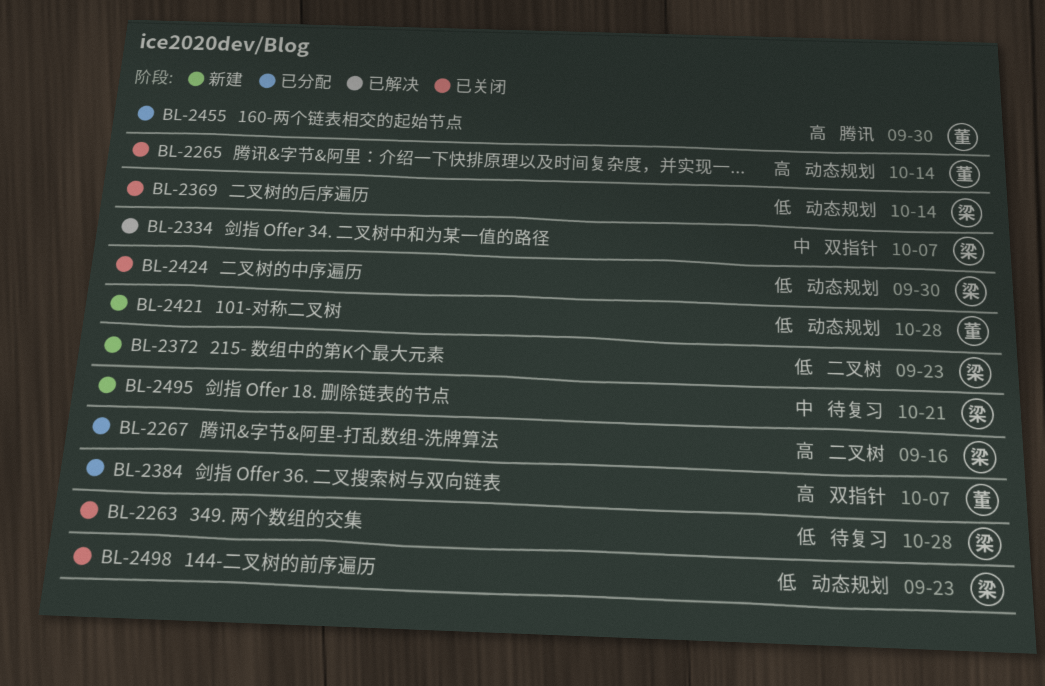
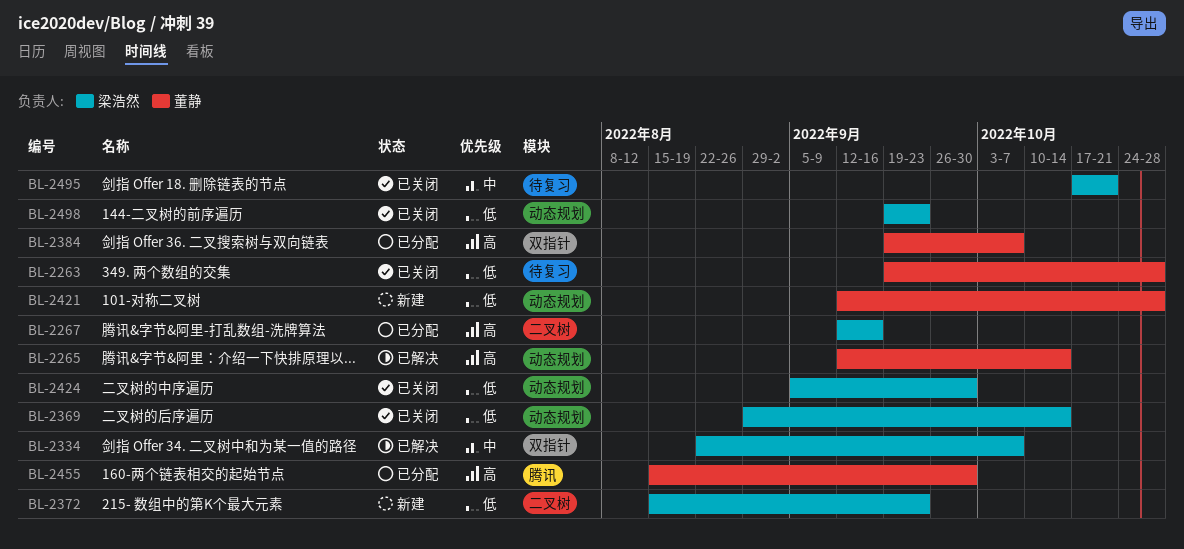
BL-2263, owner: 梁浩然 -> 董静
BL-2265, status: 已关闭 -> 已解决
BL-2495, status: 新建 -> 已关闭

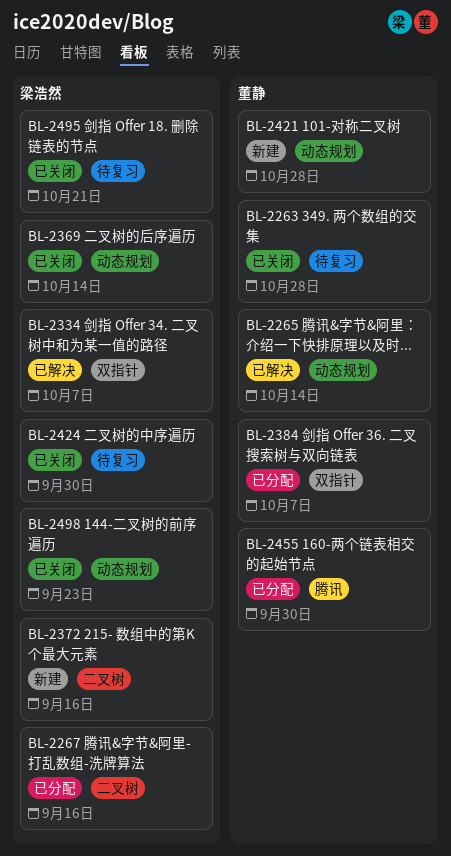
BL-2372, due: Sep 23 -> Sep 16
BL-2424, label: 动态规划 -> 待复习

